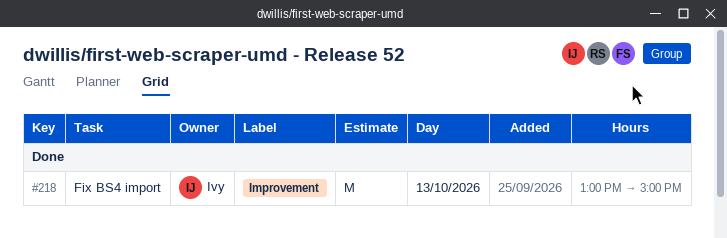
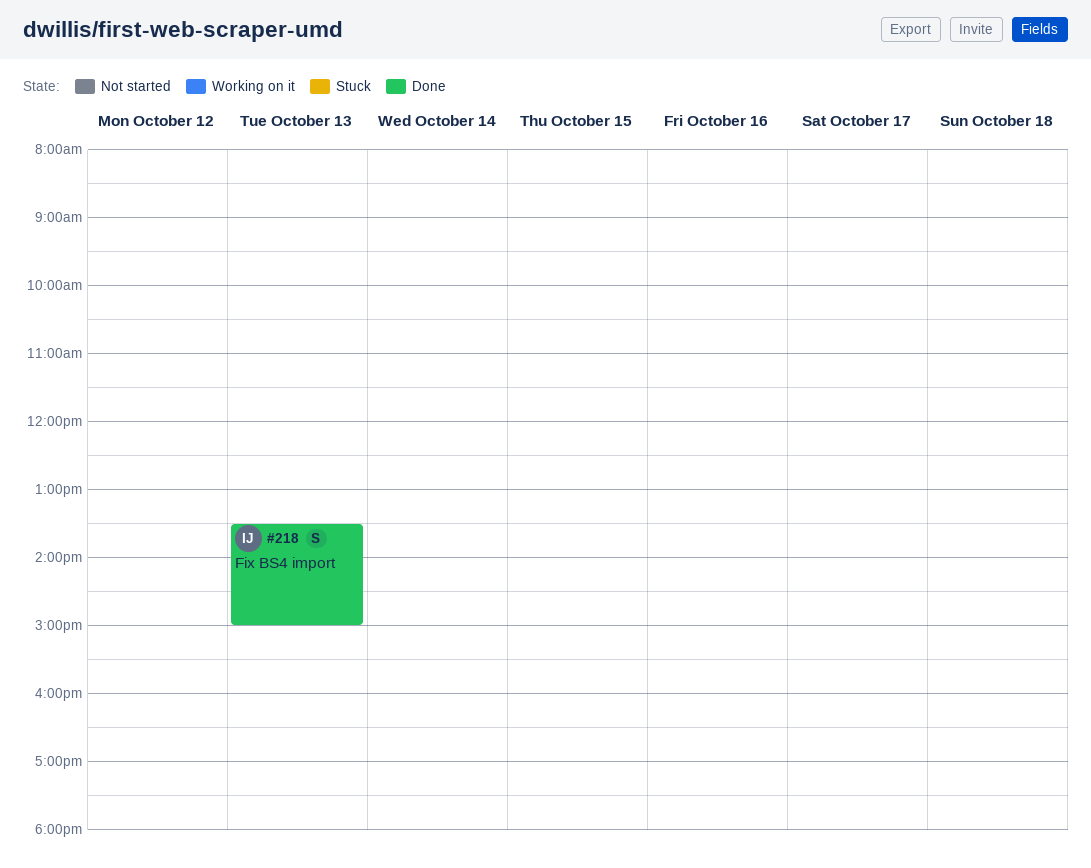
#218, estimate: M -> S
#218, begins: 13:00 -> 13:30

